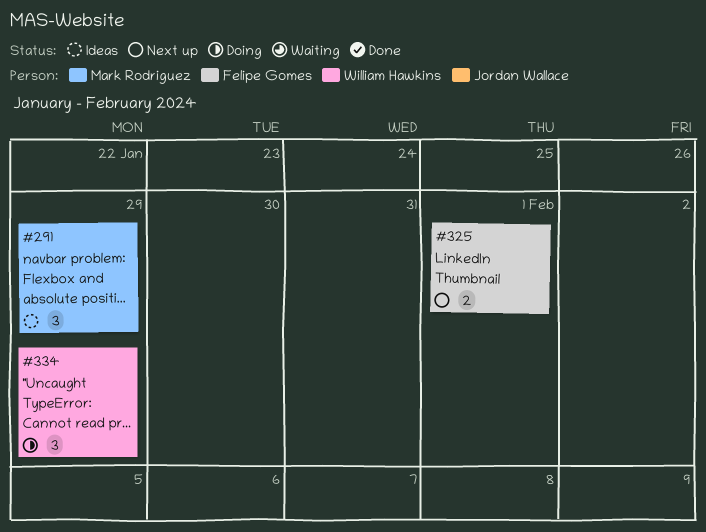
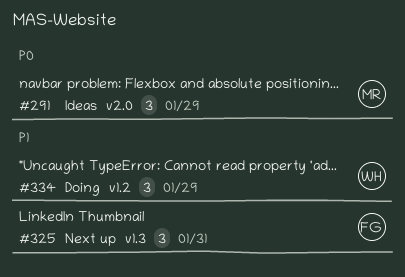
#325, estimate: 2 -> 3
#325, due: Feb 1 -> Jan 31

